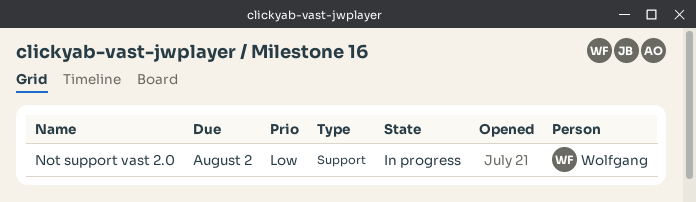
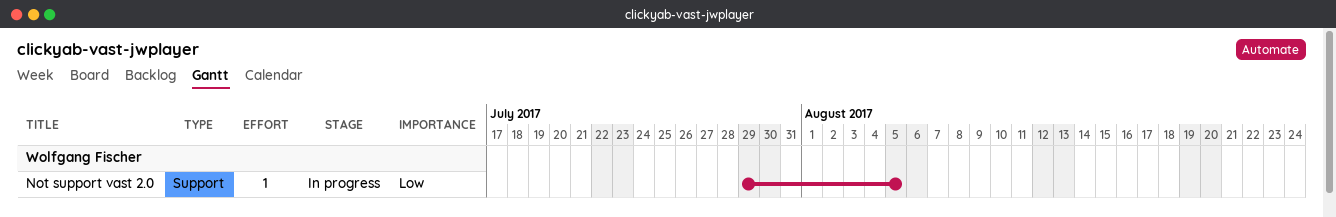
Not support vast 2.0, due: Aug 2 -> Aug 5

